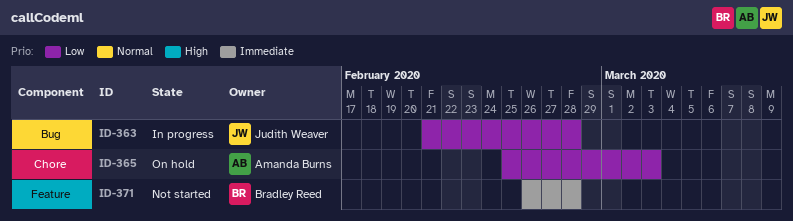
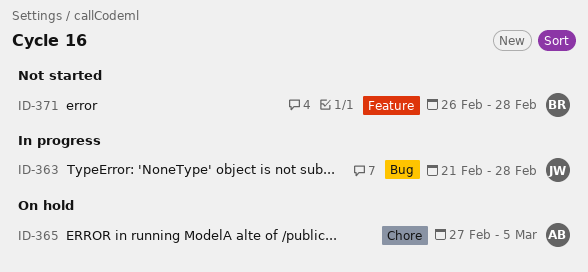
ID-365, start: Feb 25 -> Feb 27
ID-365, due: Mar 3 -> Mar 5

